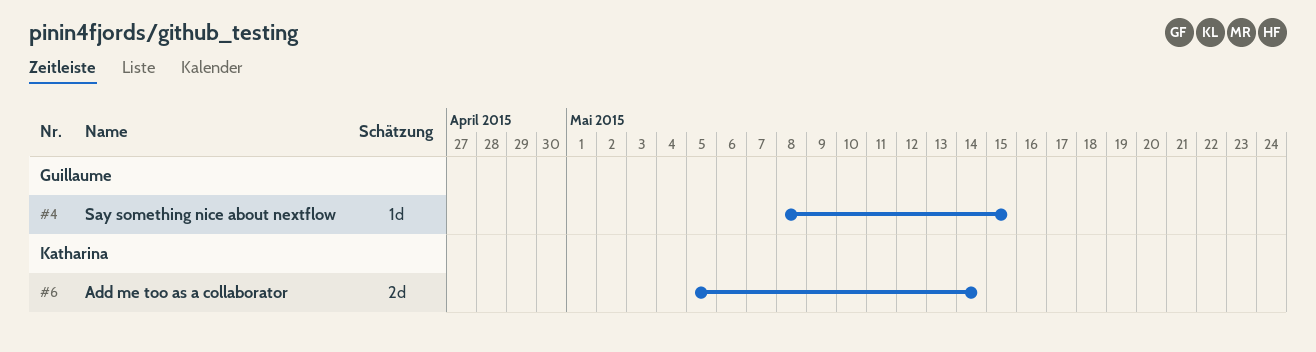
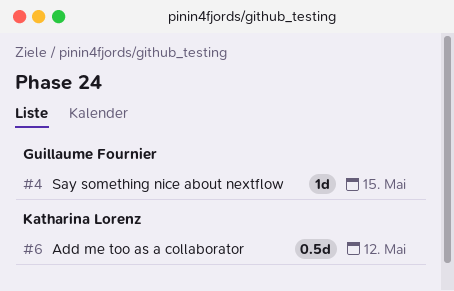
#6, estimate: 2d -> 0.5d
#6, due: May 14 -> May 12

